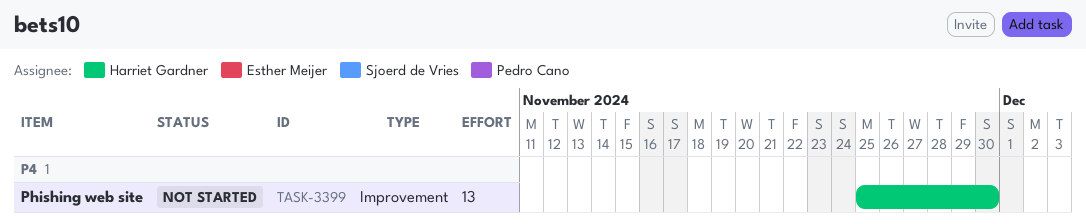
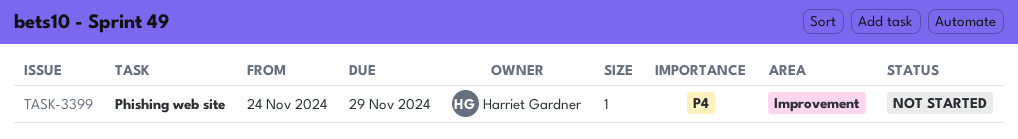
TASK-3399, estimate: 13 -> 1
TASK-3399, start: Nov 25 -> Nov 24
TASK-3399, due: Nov 30 -> Nov 29

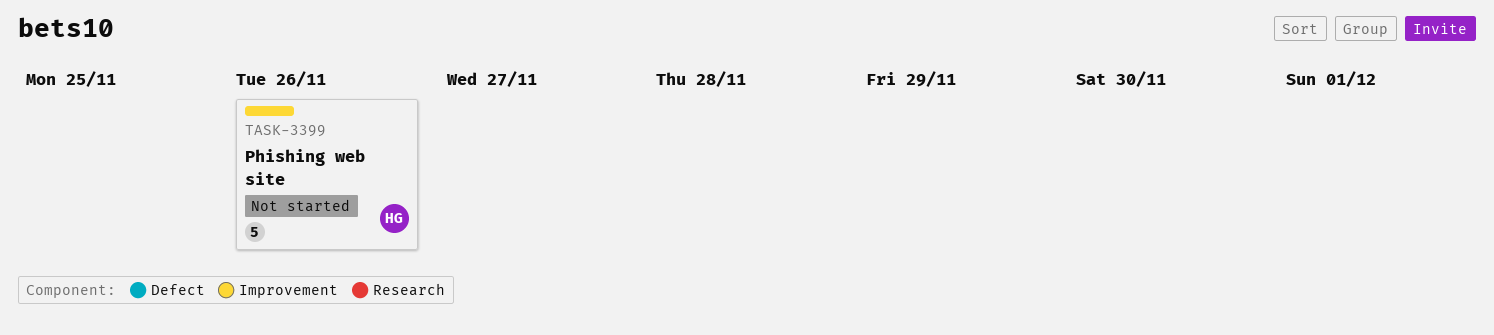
TASK-3399, estimate: 1 -> 5
TASK-3399, due: Nov 29 -> Nov 26

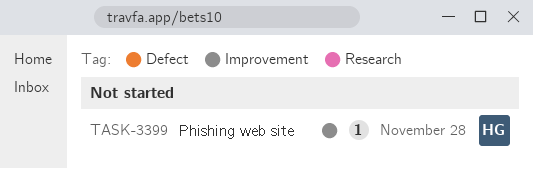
TASK-3399, estimate: 5 -> 1
TASK-3399, due: Nov 26 -> Nov 28

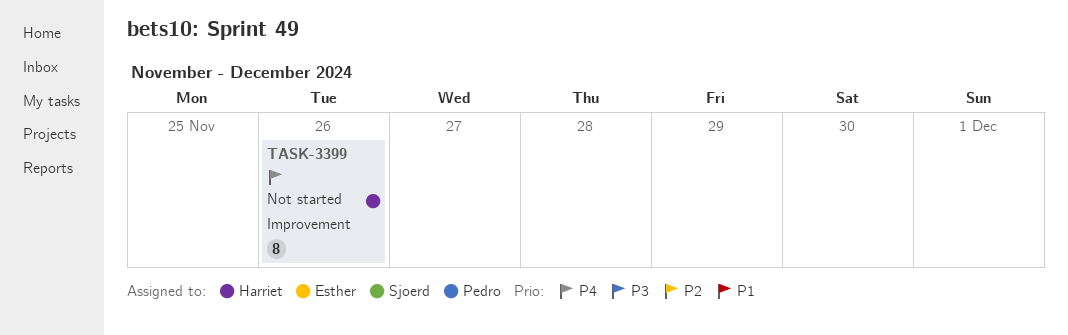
TASK-3399, estimate: 1 -> 8
TASK-3399, due: Nov 28 -> Nov 26

